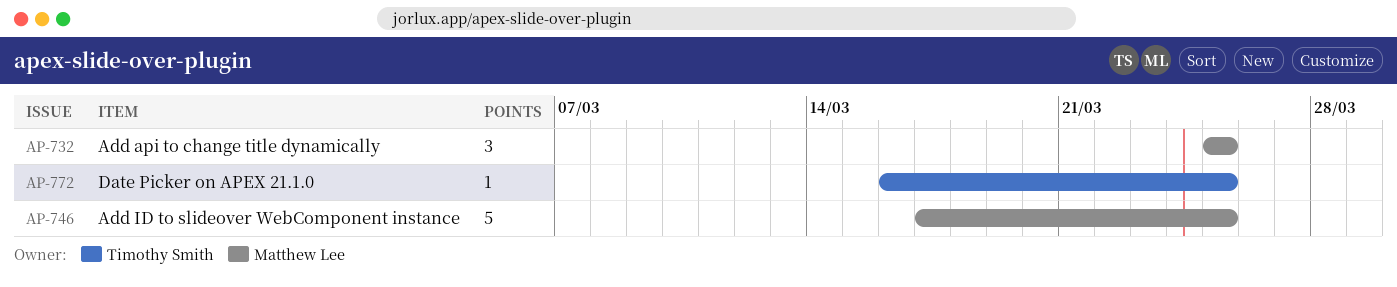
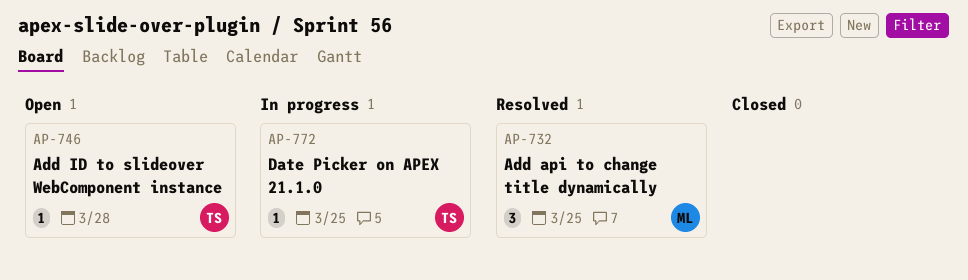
AP-746, owner: Matthew Lee -> Timothy Smith
AP-746, estimate: 5 -> 1
AP-746, due: Mar 25 -> Mar 28

